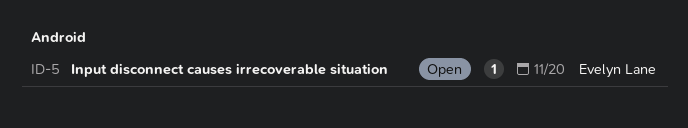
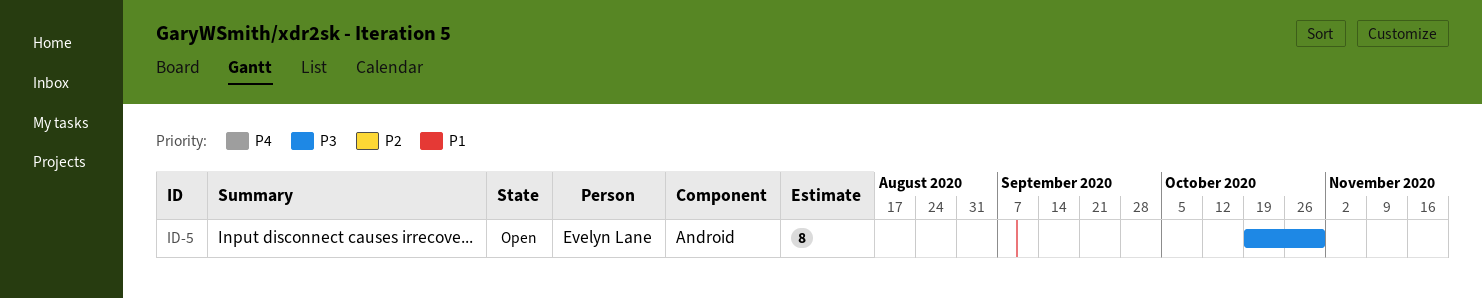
ID-5, estimate: 1 -> 8
ID-5, due: Nov 20 -> Oct 30

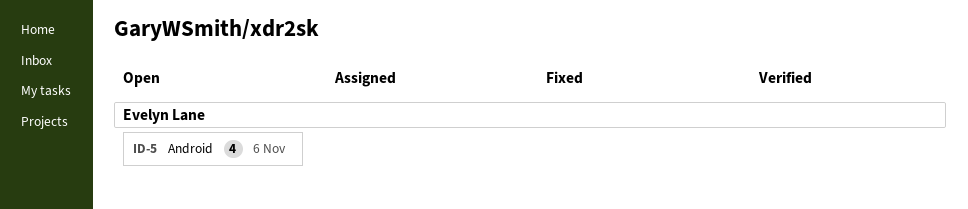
ID-5, estimate: 8 -> 4
ID-5, due: Oct 30 -> Nov 6

